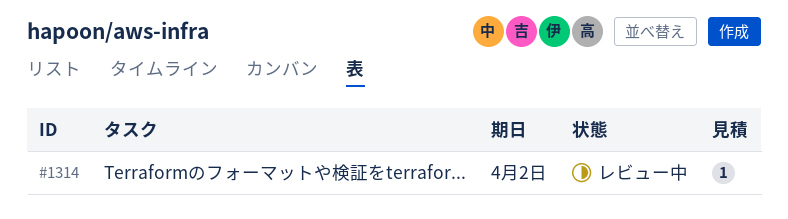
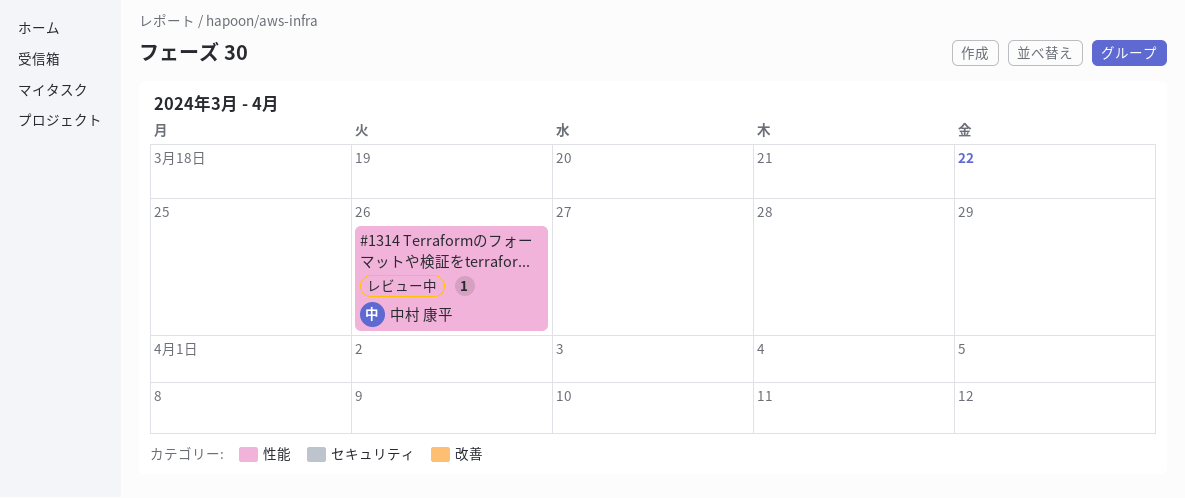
#1314, due: Apr 2 -> Mar 26

